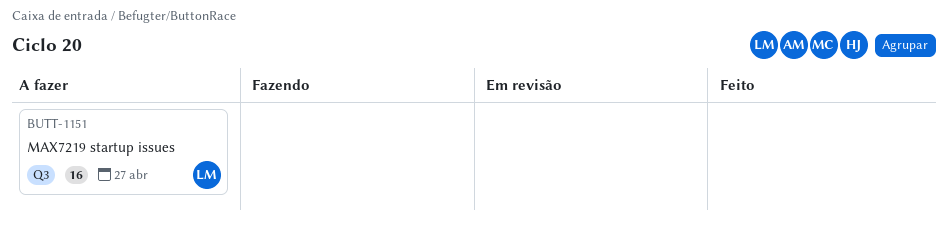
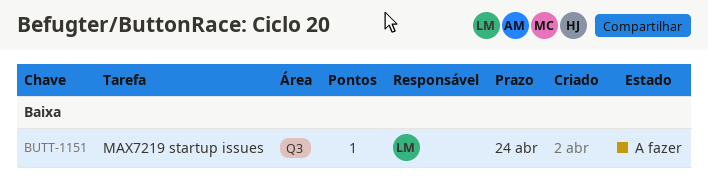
BUTT-1151, estimate: 16 -> 1
BUTT-1151, due: Apr 27 -> Apr 24

